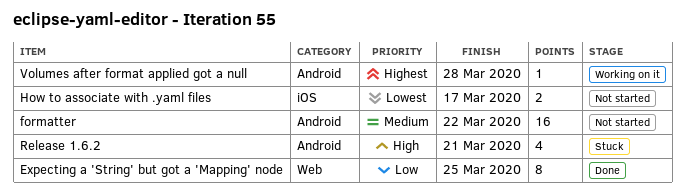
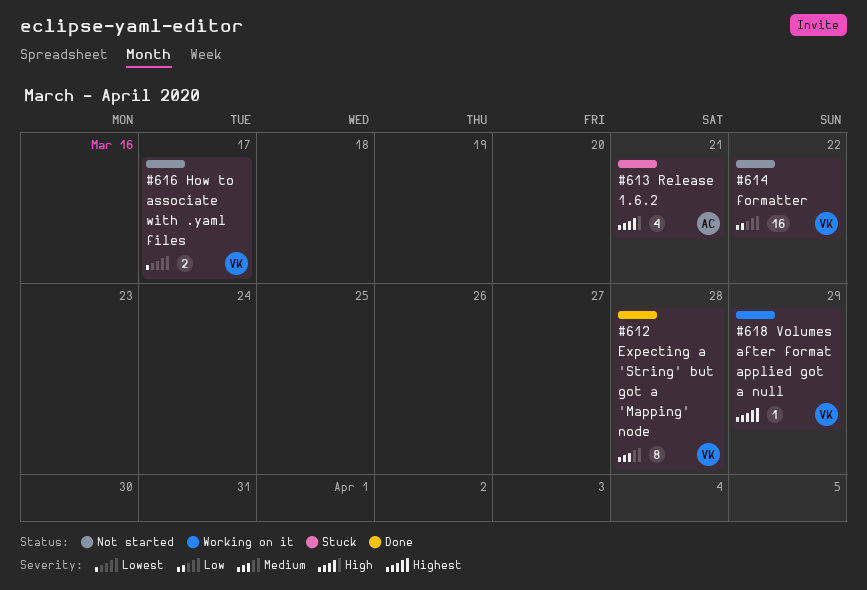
Expecting a 'String' but got a 'Mapping' node, priority: Low -> Medium
Expecting a 'String' but got a 'Mapping' node, due: Mar 25 -> Mar 28
formatter, priority: Medium -> Low
Volumes after format applied got a null, due: Mar 28 -> Mar 29

